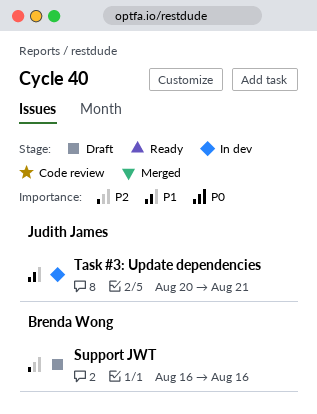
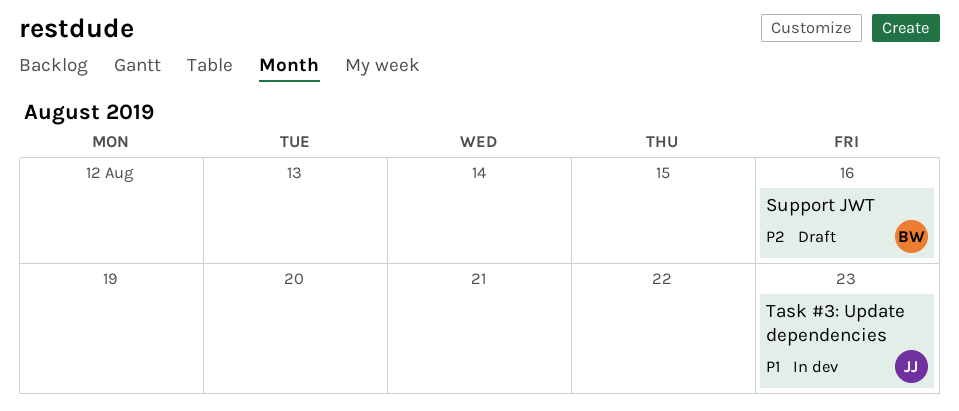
Task #3: Update dependencies, due: Aug 21 -> Aug 23

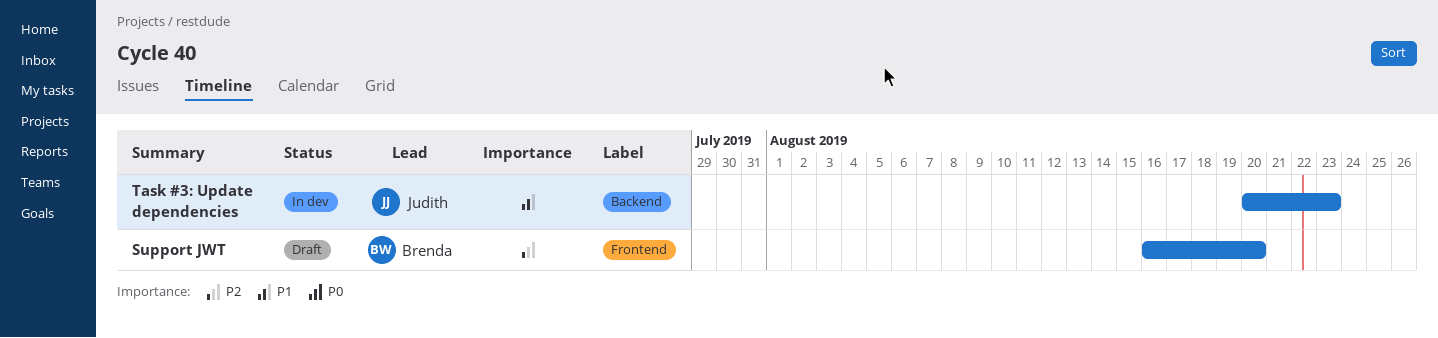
Support JWT, due: Aug 16 -> Aug 20

